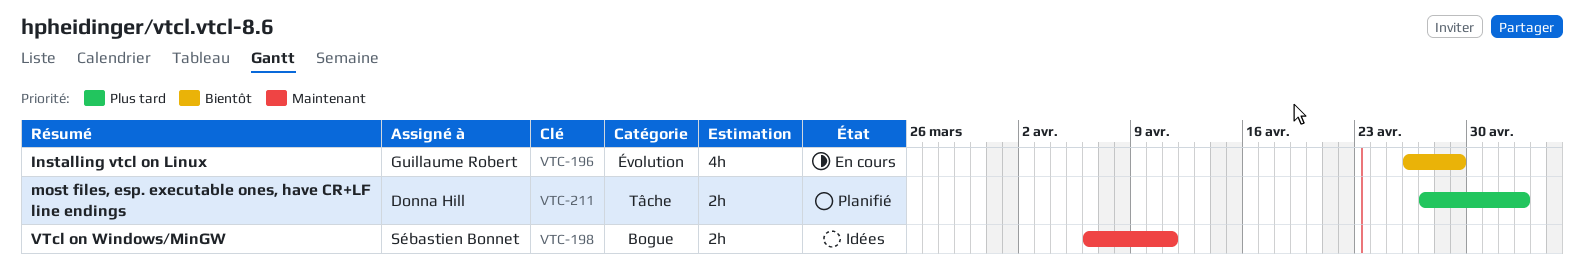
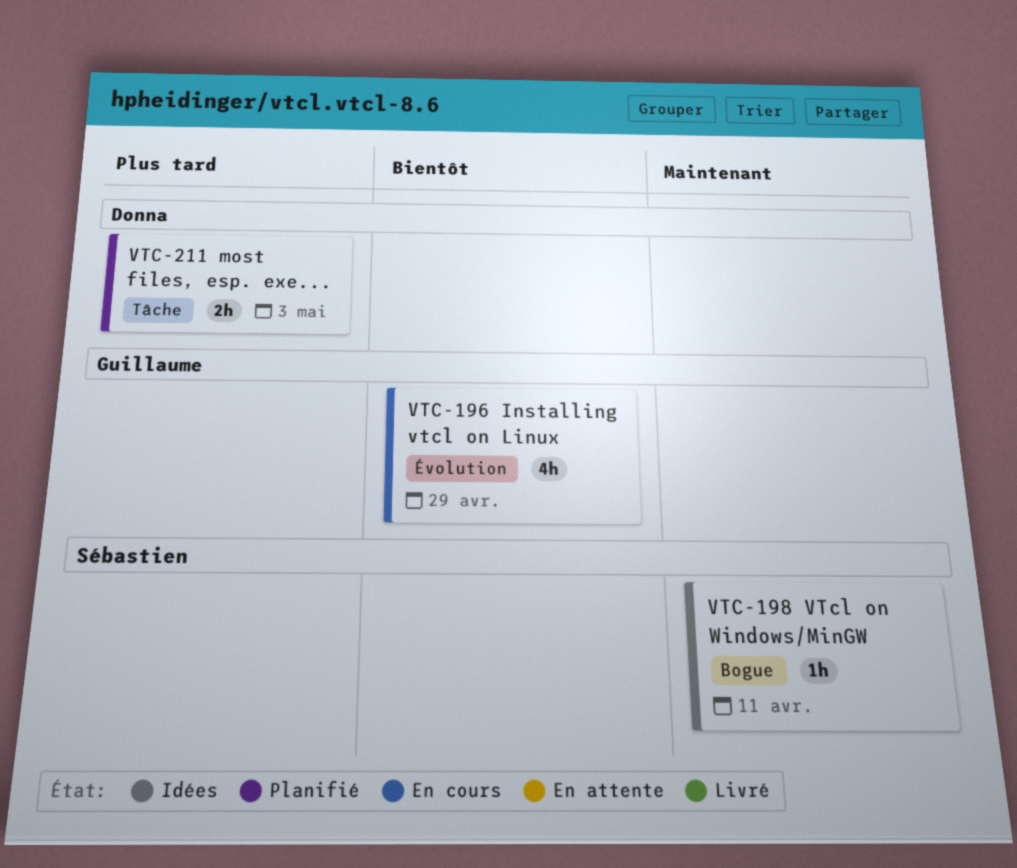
VTC-198, estimate: 2h -> 1h

